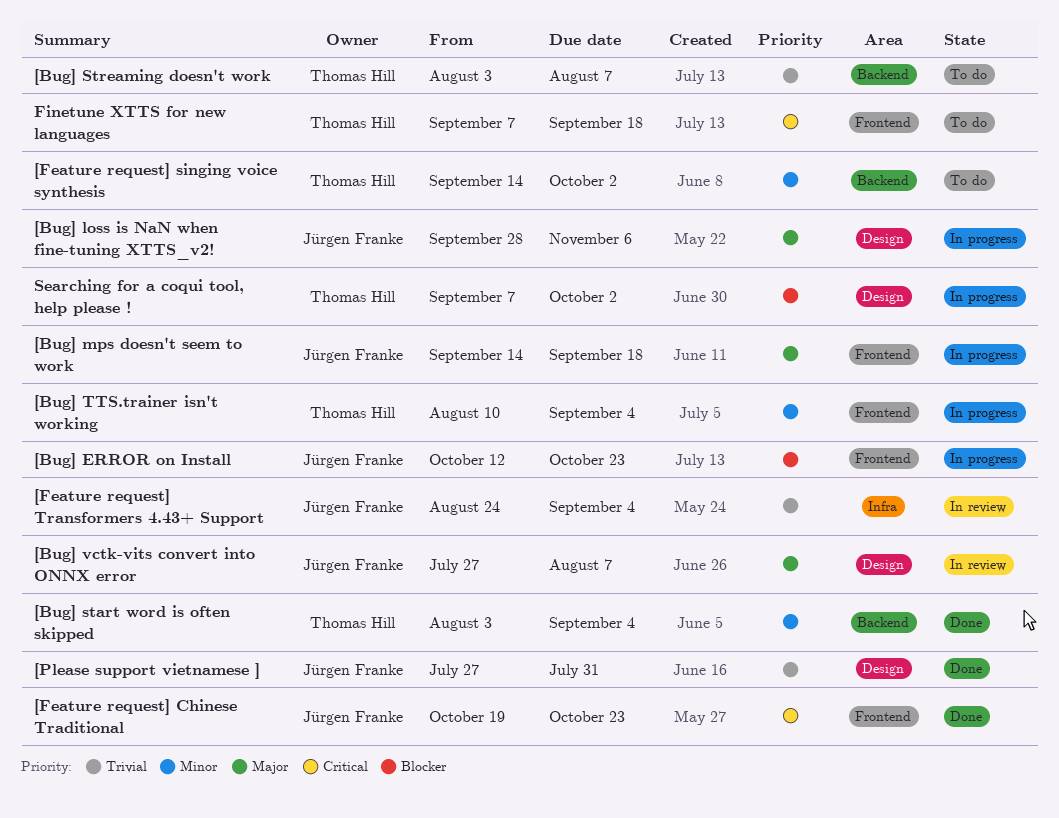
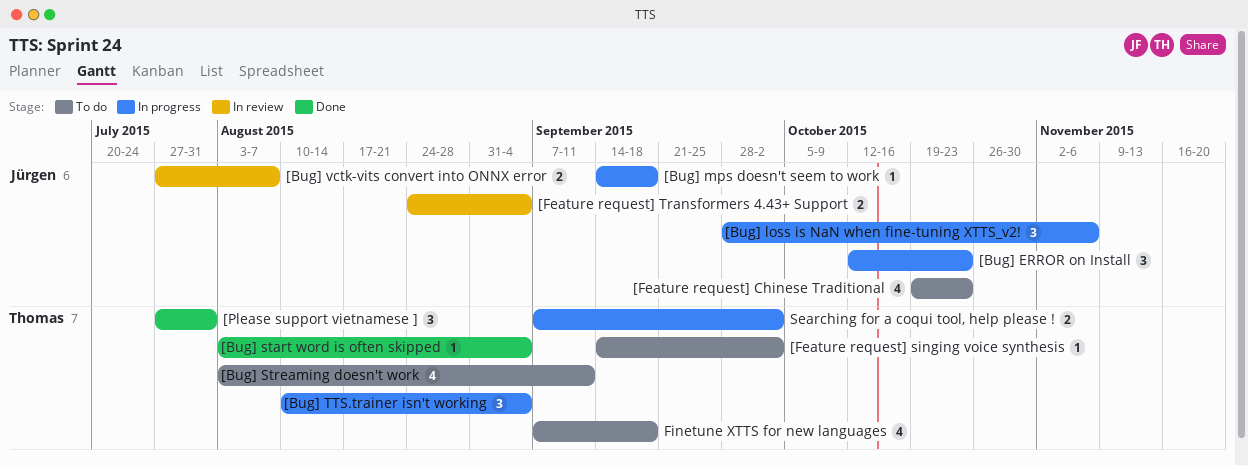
[Bug] Streaming doesn't work, due: Aug 7 -> Sep 11
[Feature request] Chinese Traditional, status: Done -> To do
[Please support vietnamese ], owner: Jürgen Franke -> Thomas Hill

